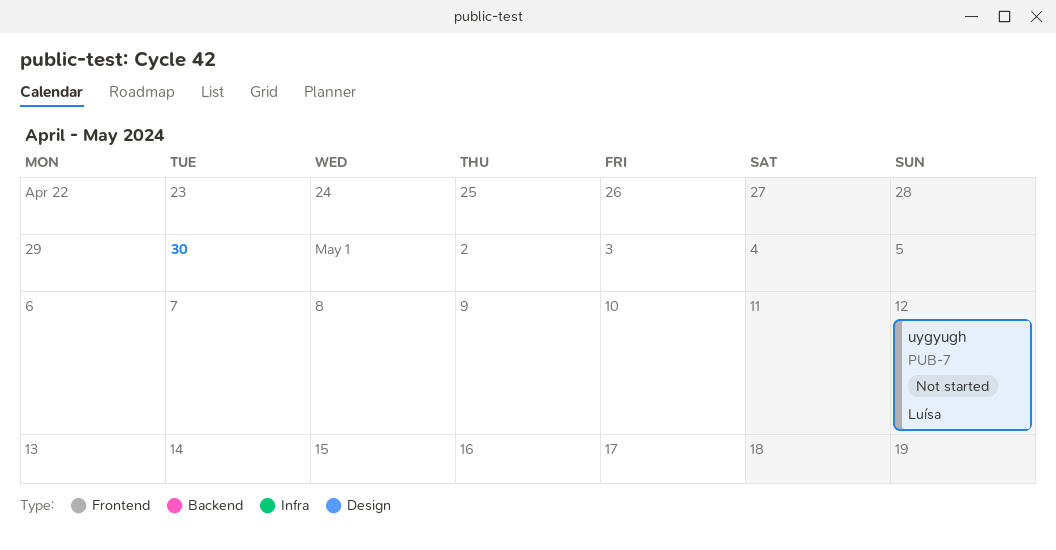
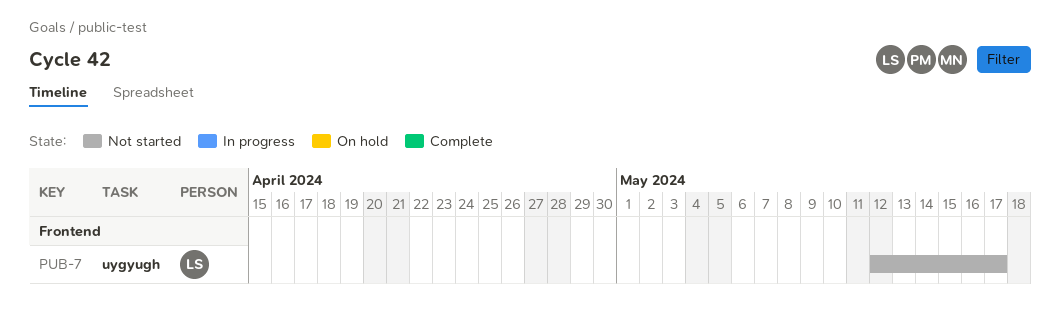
PUB-7, due: May 12 -> May 17

